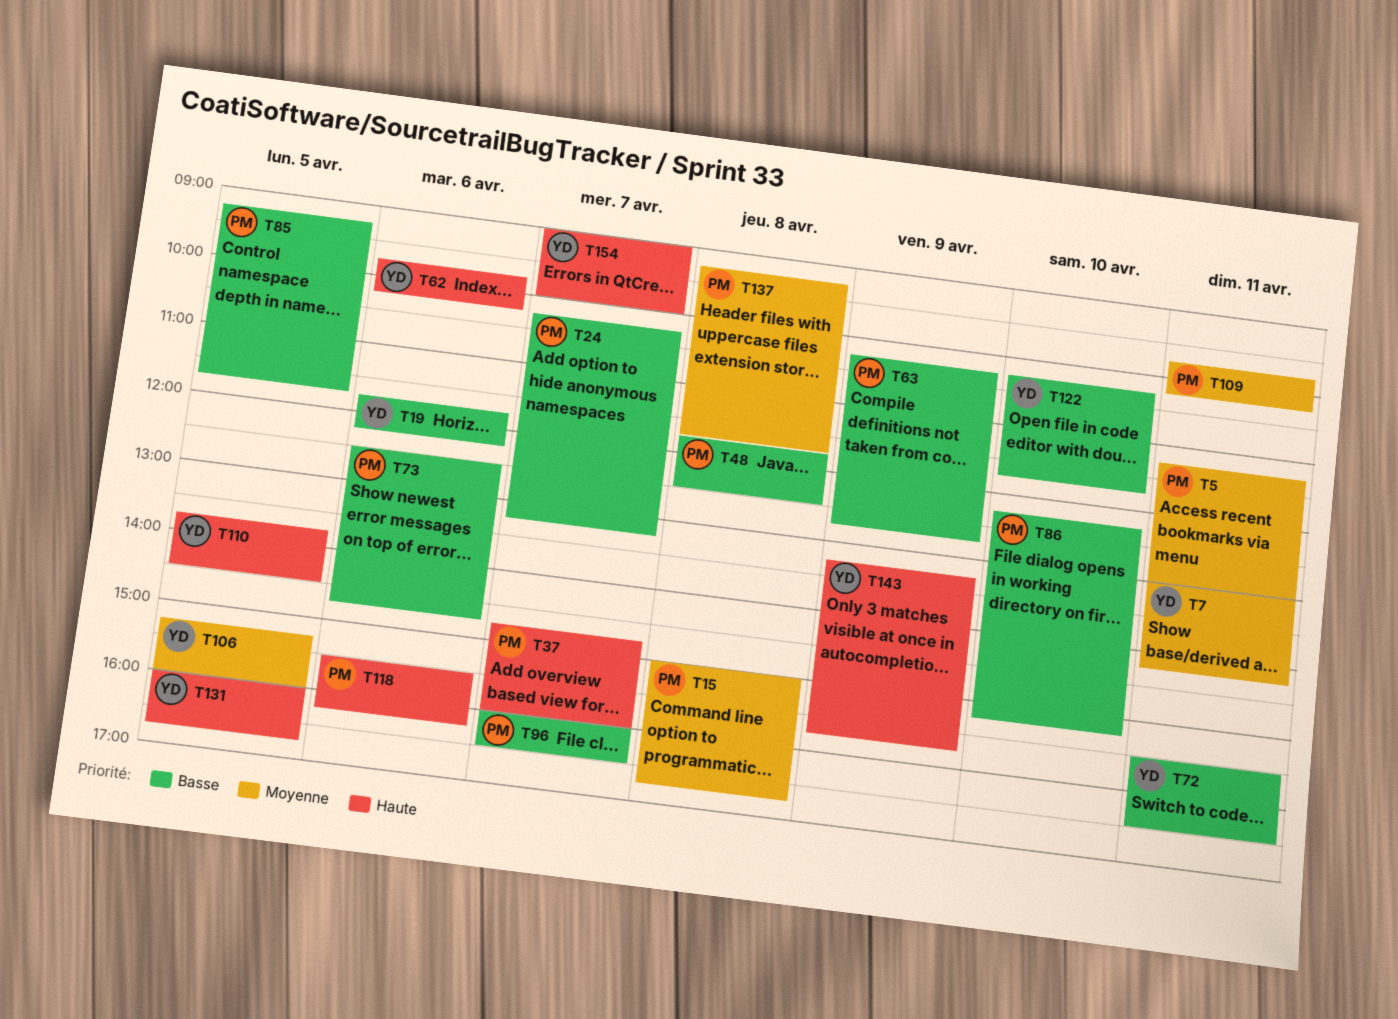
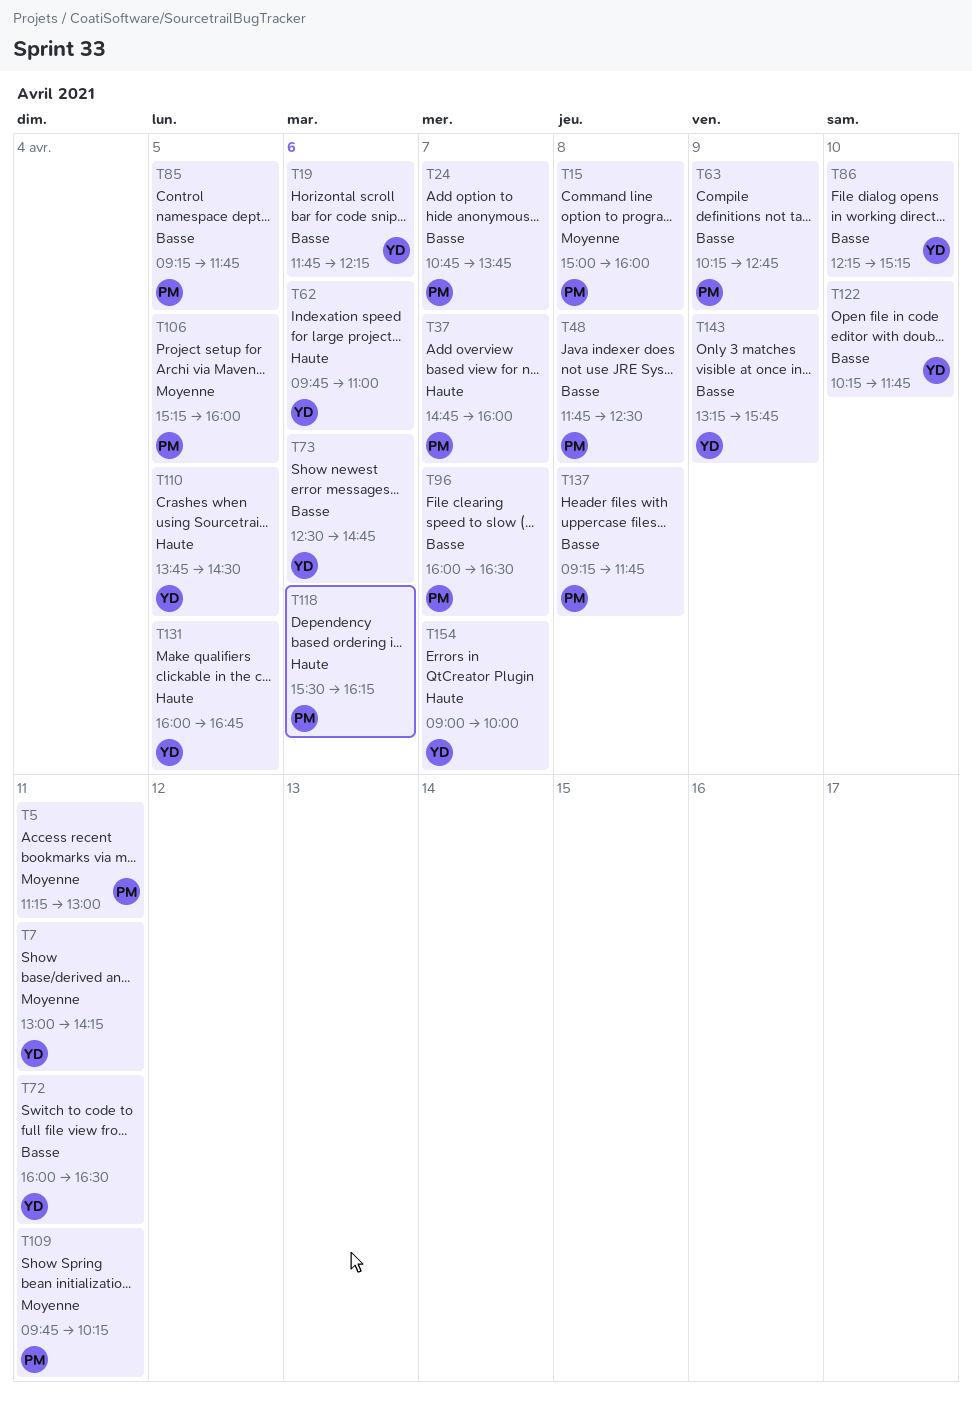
T15, ends: 16:45 -> 16:00
T24, begins: 10:15 -> 10:45
T24, ends: 13:15 -> 13:45
T62, ends: 10:15 -> 11:00
T72, begins: 15:30 -> 16:00
T73, owner: PM -> YD
T86, owner: PM -> YD
T106, owner: YD -> PM
T137, priority: Moyenne -> Basse
T143, priority: Haute -> Basse

